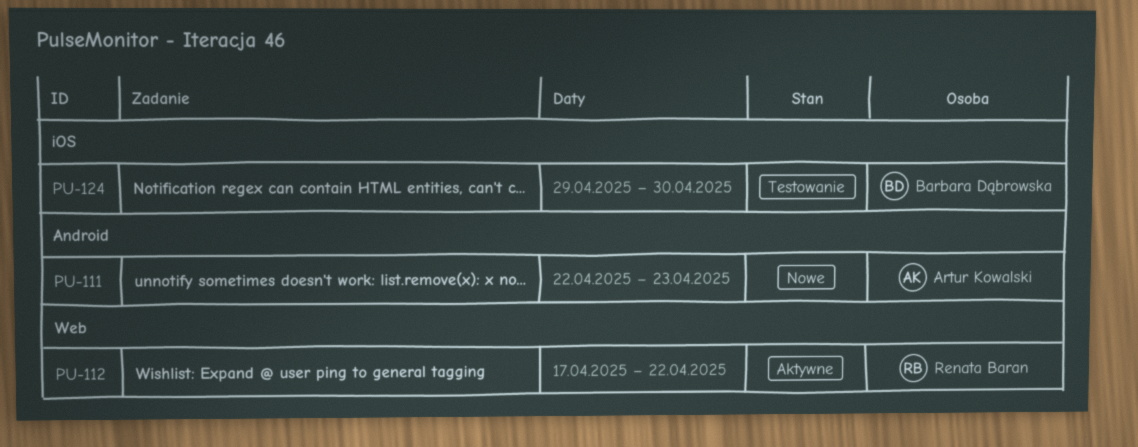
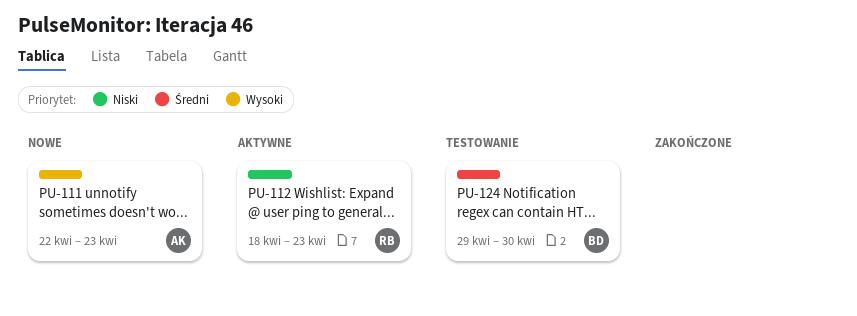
PU-112, start: Apr 17 -> Apr 18
PU-112, due: Apr 22 -> Apr 23

